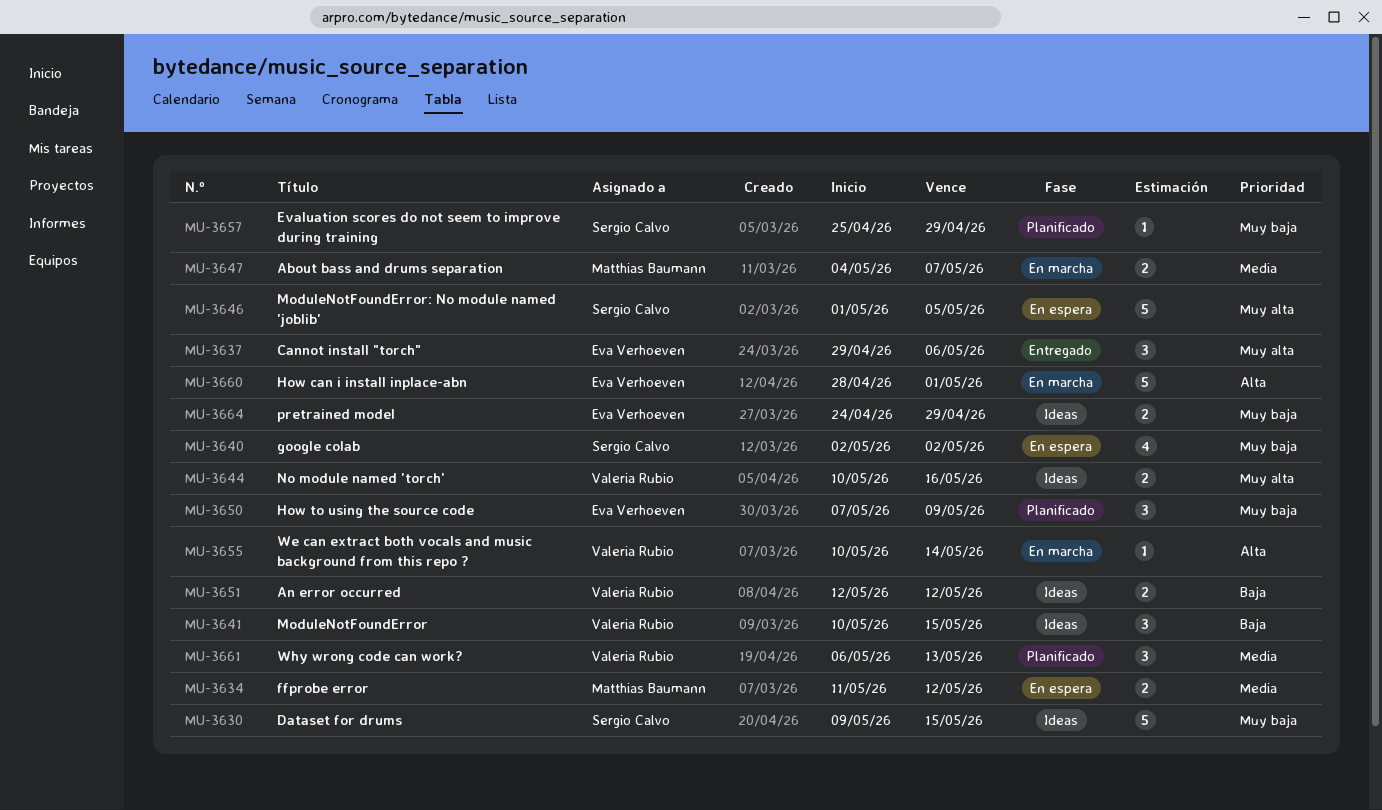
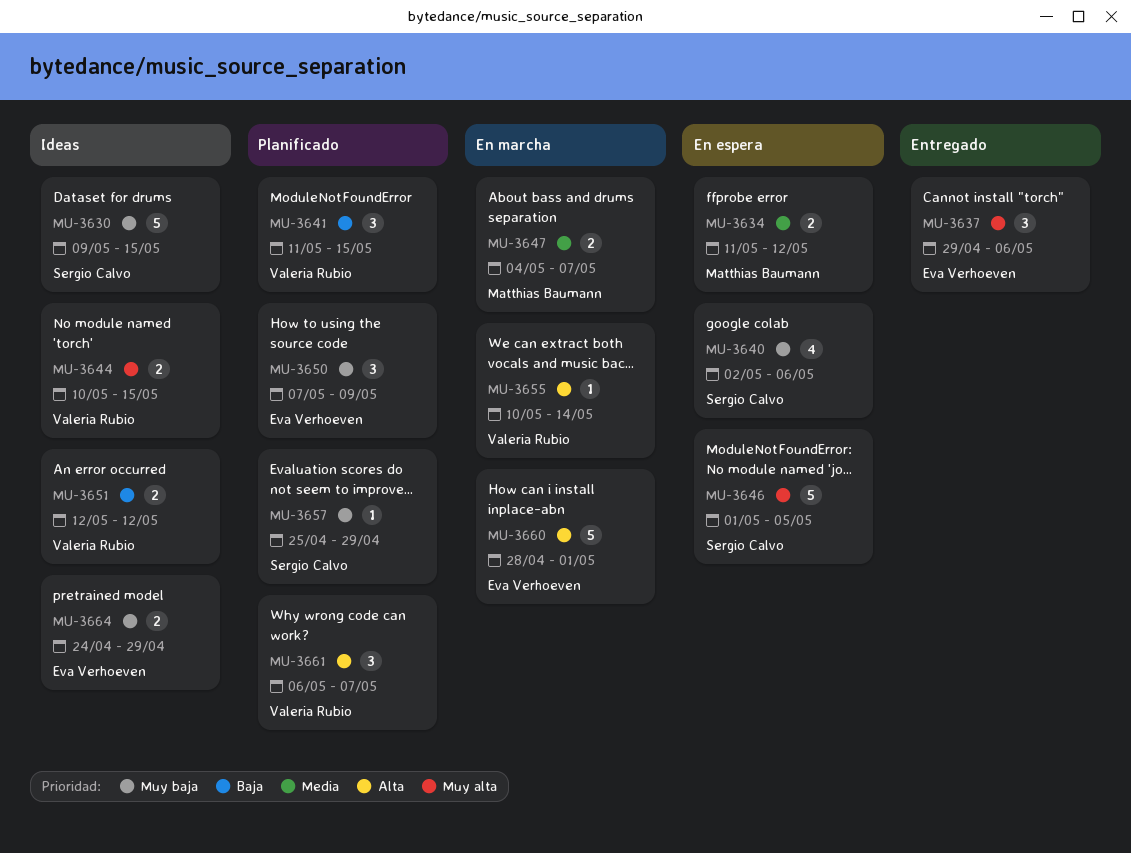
MU-3640, due: May 2 -> May 6
MU-3641, status: Ideas -> Planificado
MU-3641, start: May 10 -> May 11
MU-3644, due: May 16 -> May 15
MU-3661, priority: Media -> Alta
MU-3661, due: May 13 -> May 7

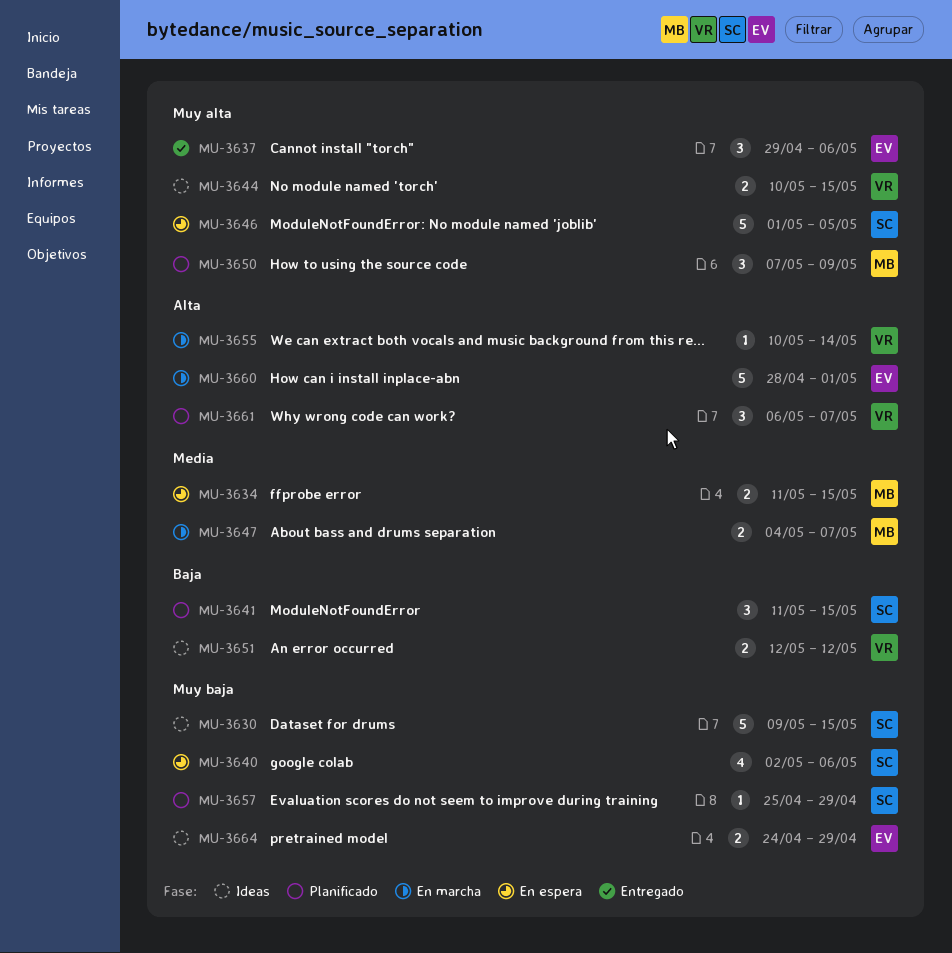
MU-3634, due: May 12 -> May 15
MU-3641, owner: Valeria Rubio -> Sergio Calvo
MU-3650, owner: Eva Verhoeven -> Matthias Baumann
MU-3650, priority: Muy baja -> Muy alta

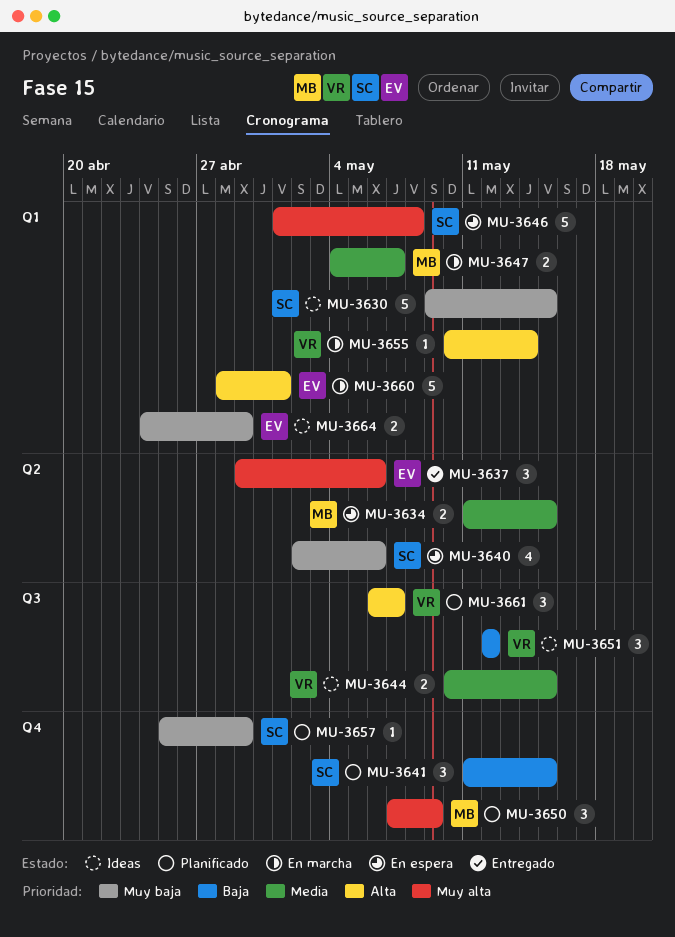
MU-3644, priority: Muy alta -> Media
MU-3646, due: May 5 -> May 8
MU-3651, estimate: 2 -> 3

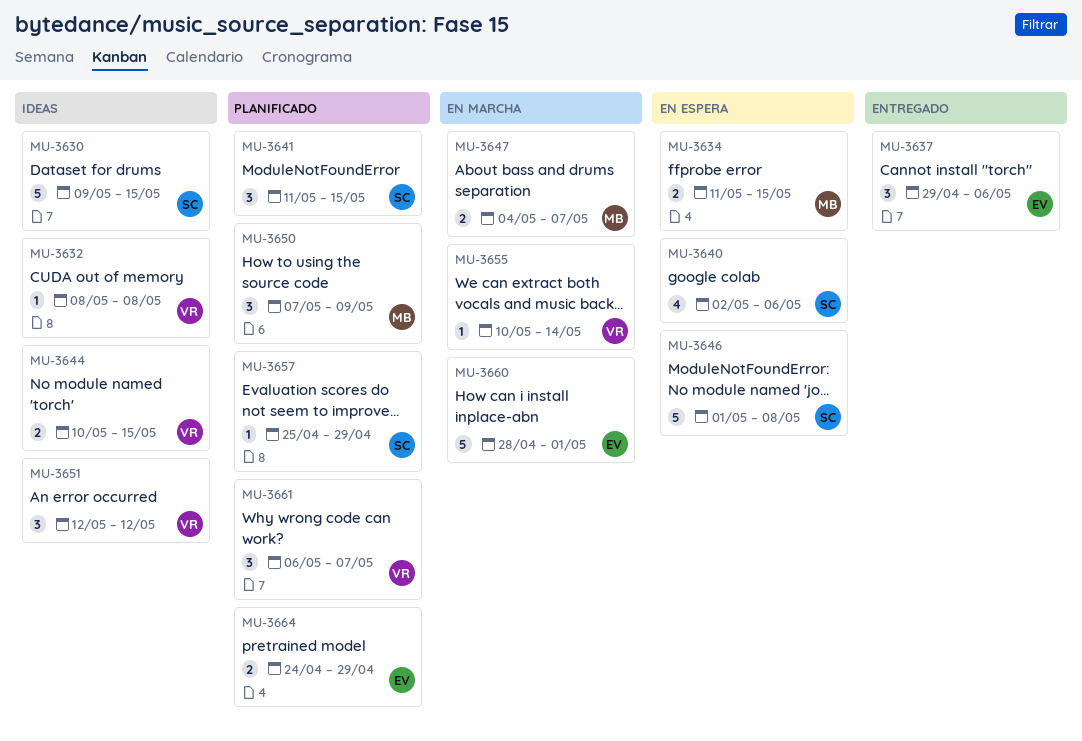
MU-3632: none -> present
MU-3664, status: Ideas -> Planificado

